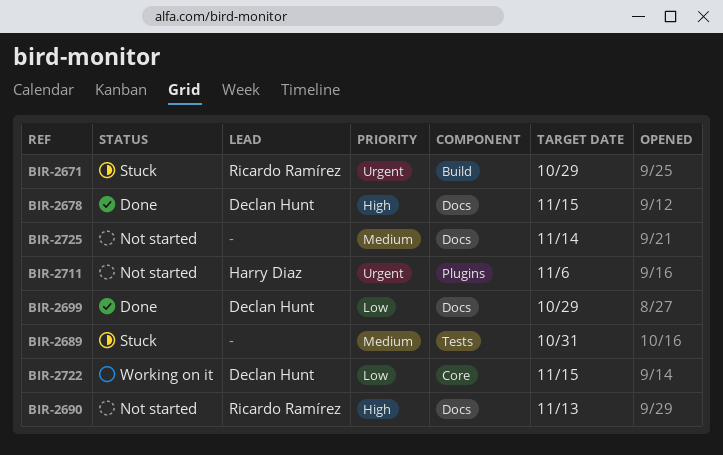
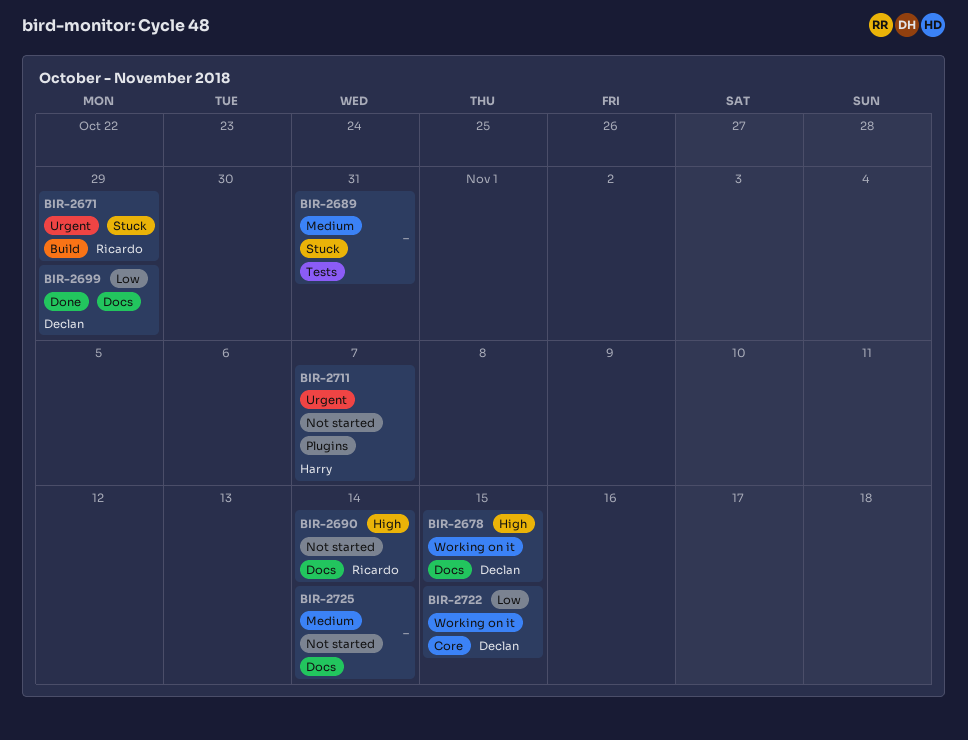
BIR-2678, status: Done -> Working on it
BIR-2690, due: Nov 13 -> Nov 14
BIR-2711, due: Nov 6 -> Nov 7

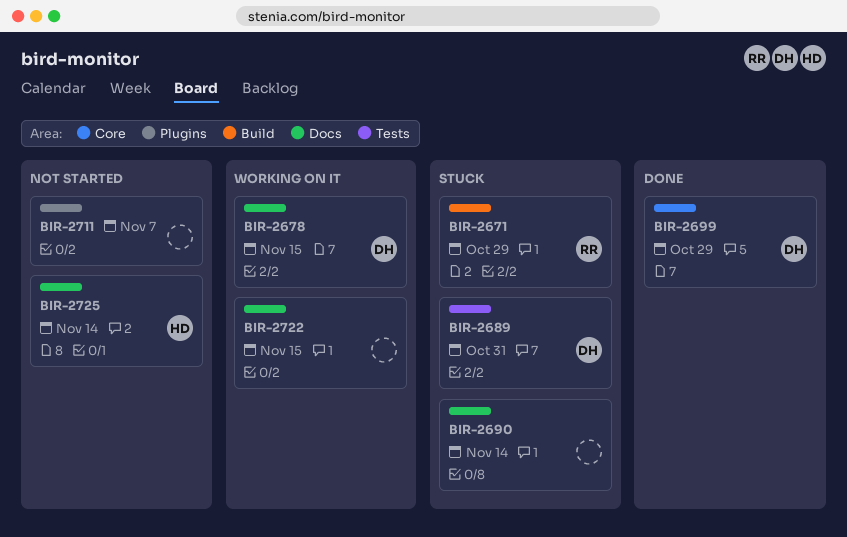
BIR-2689, owner: none -> Declan
BIR-2690, status: Not started -> Stuck
BIR-2690, owner: Ricardo -> none
BIR-2699, label: Docs -> Core
BIR-2711, owner: Harry -> none
BIR-2722, owner: Declan -> none
BIR-2722, label: Core -> Docs
BIR-2725, owner: none -> Harry

